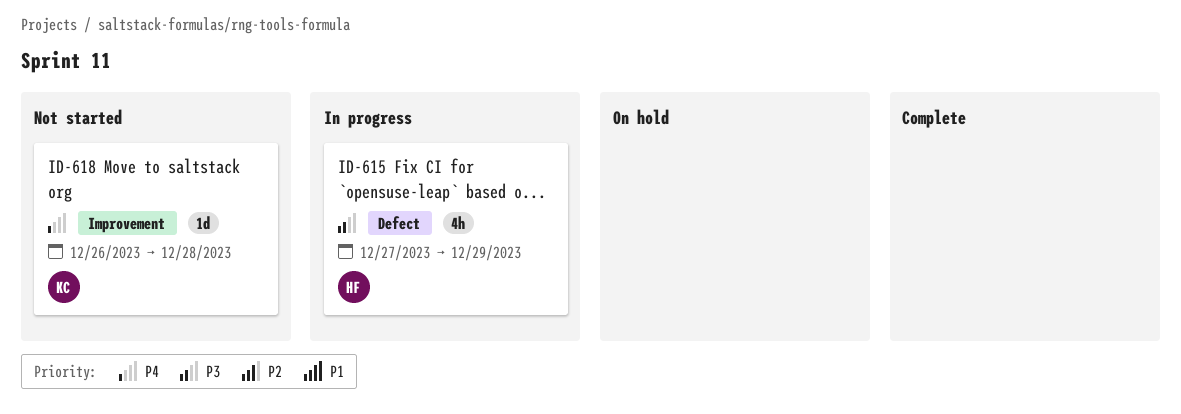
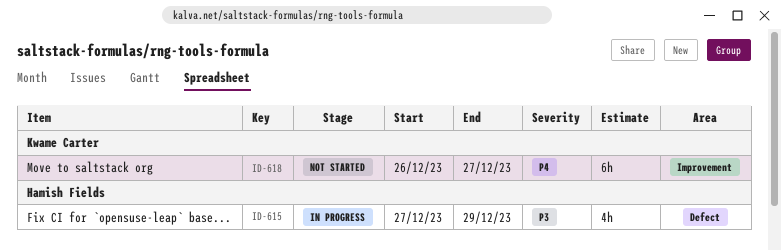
ID-618, estimate: 1d -> 6h
ID-618, due: Dec 28 -> Dec 27

